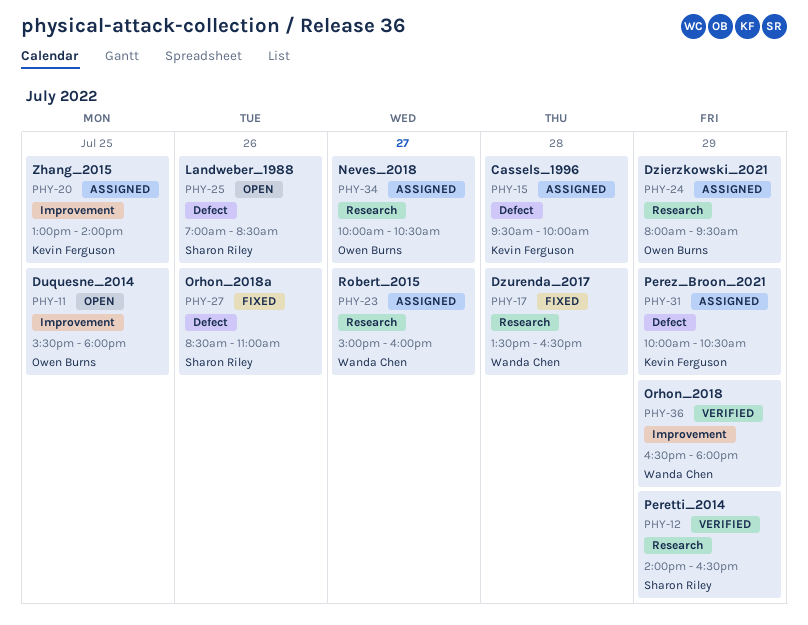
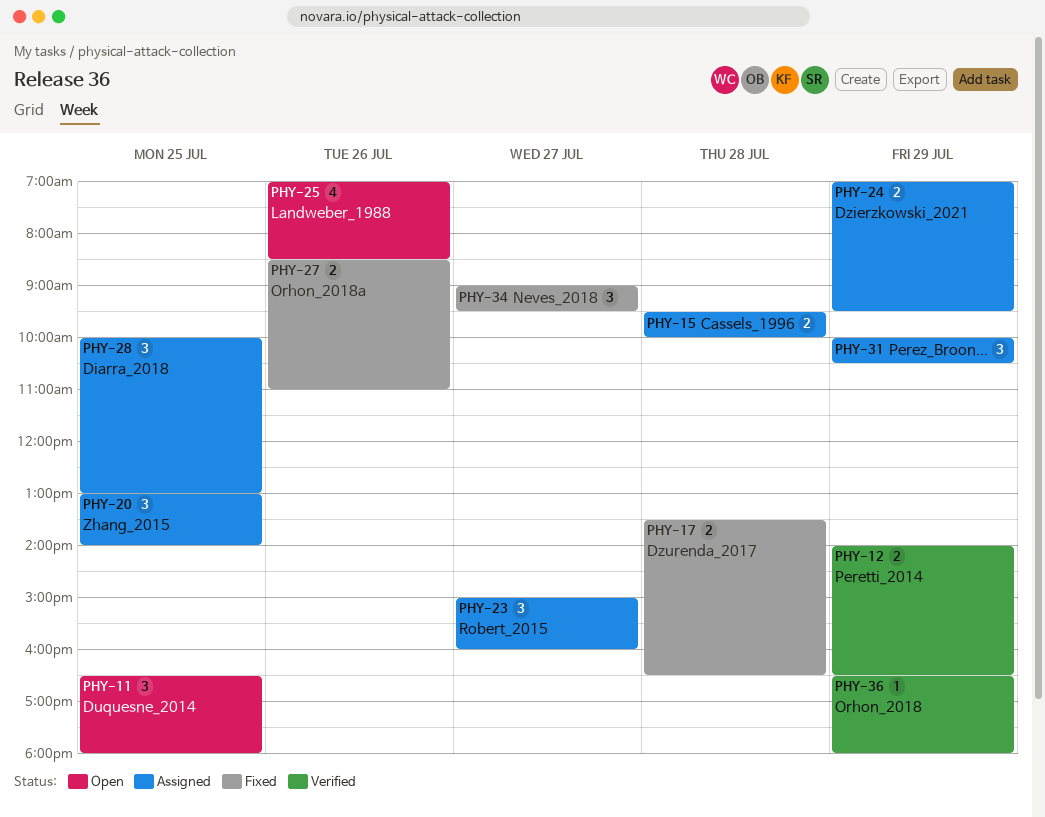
PHY-11, begins: 15:30 -> 16:30
PHY-24, begins: 08:00 -> 07:00
PHY-28: none -> present
PHY-34, status: Assigned -> Fixed
PHY-34, begins: 10:00 -> 09:00
PHY-34, ends: 10:30 -> 09:30

